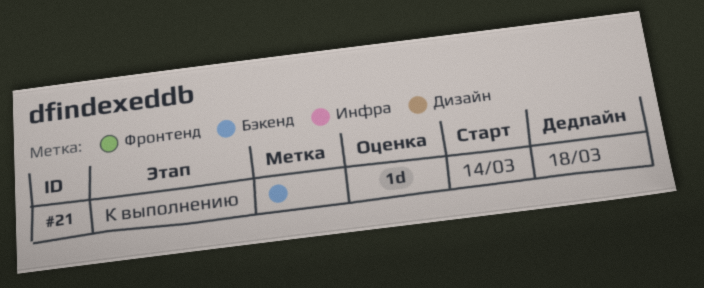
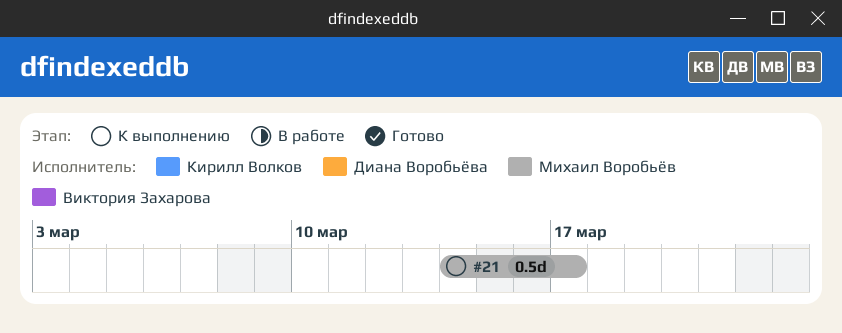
#21, estimate: 1d -> 0.5d
#21, due: Mar 18 -> Mar 17

